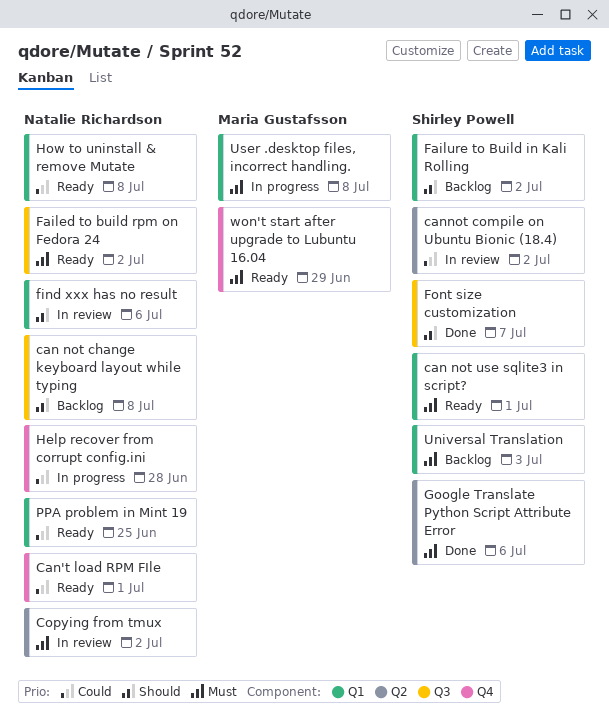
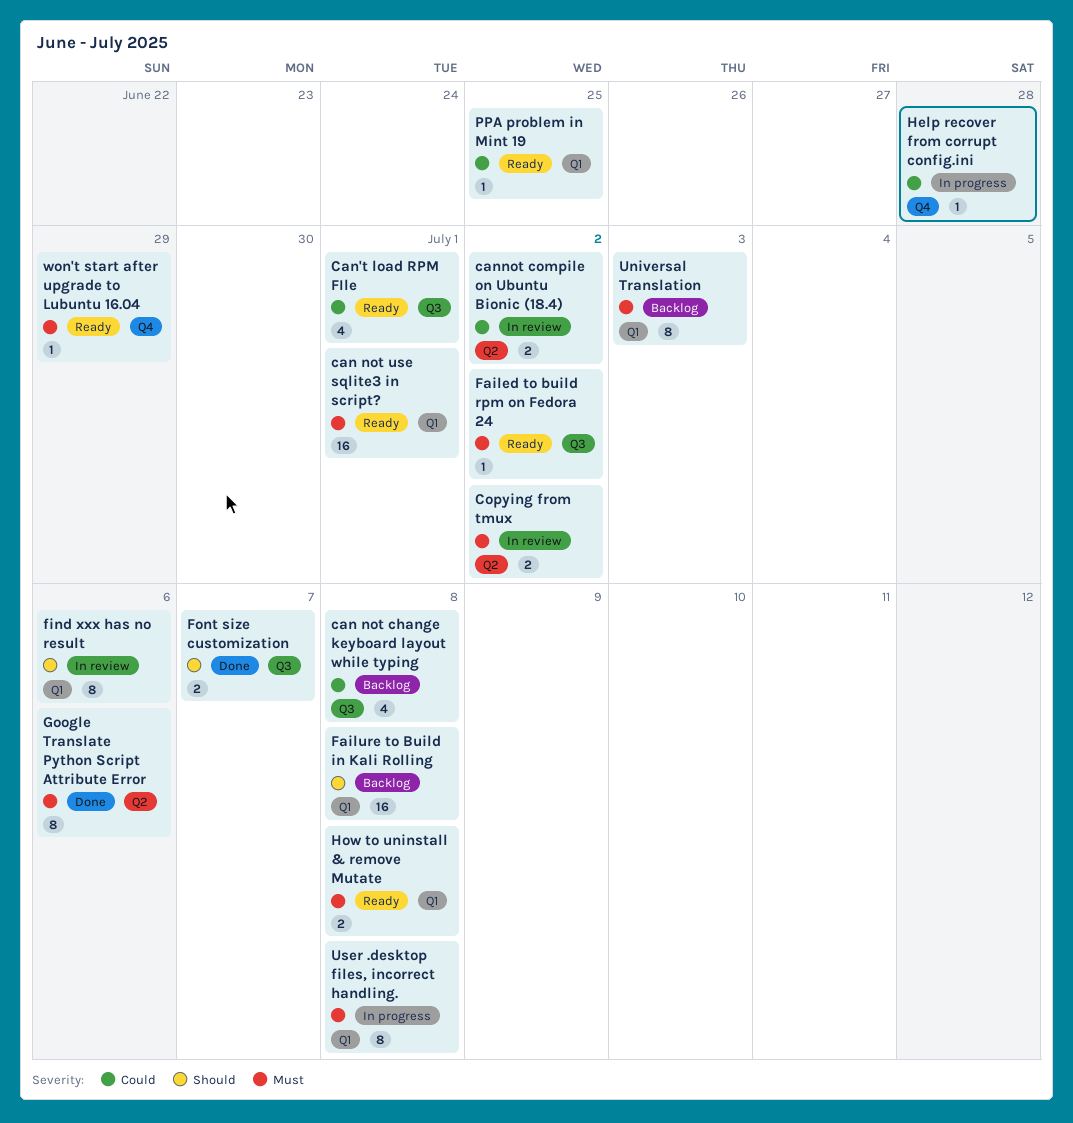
can not change keyboard layout while typing, priority: Should -> Could
Can't load RPM FIle, label: Q4 -> Q3
Failure to Build in Kali Rolling, due: Jul 2 -> Jul 8
How to uninstall & remove Mutate, priority: Could -> Must

